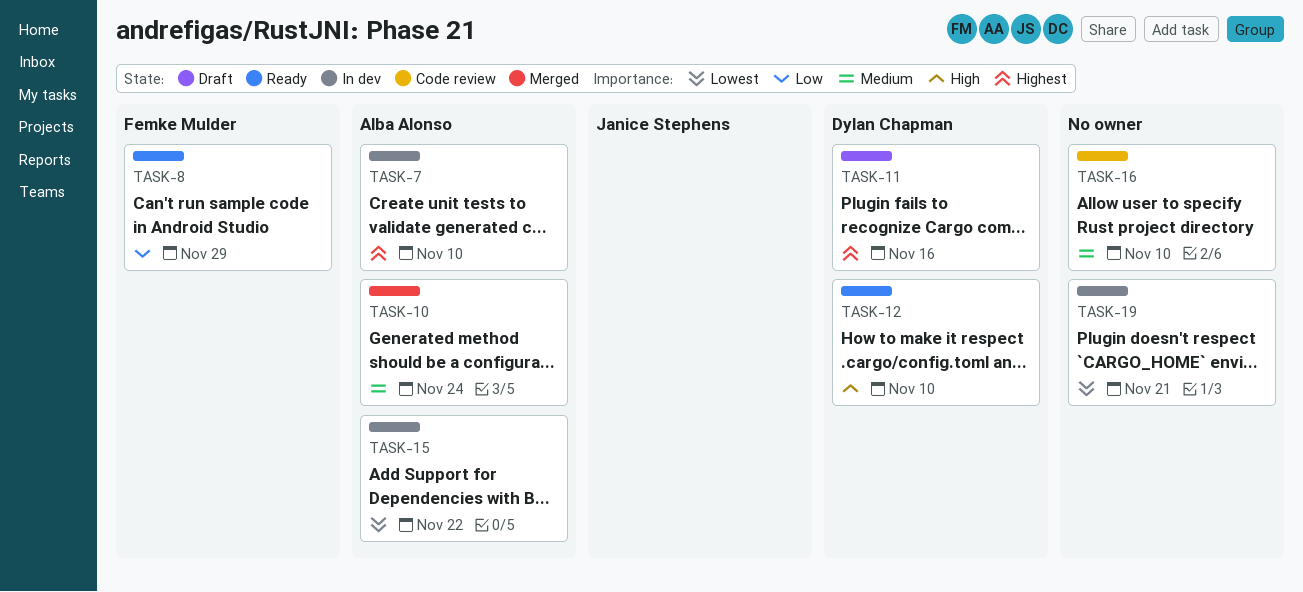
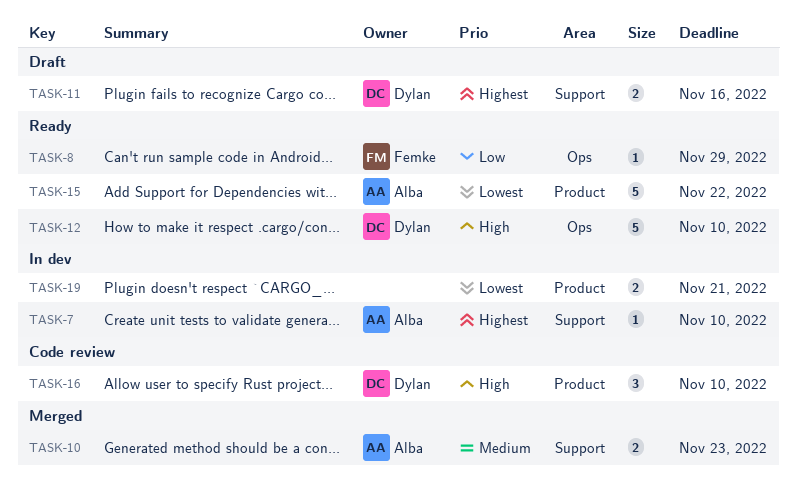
TASK-10, due: Nov 24 -> Nov 23
TASK-15, status: In dev -> Ready
TASK-16, owner: none -> Dylan Chapman
TASK-16, priority: Medium -> High

